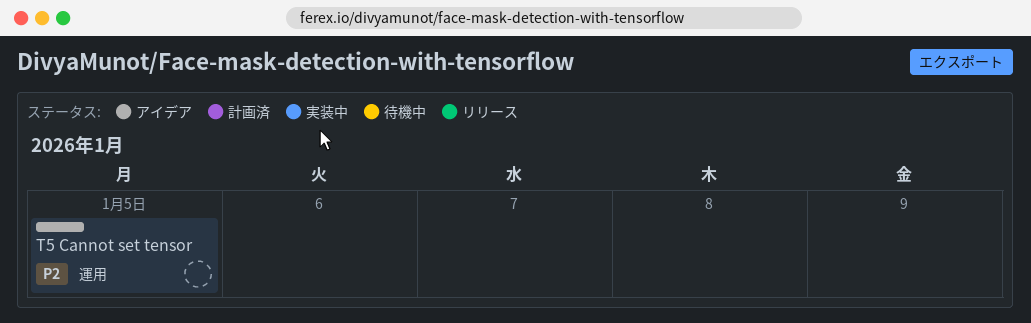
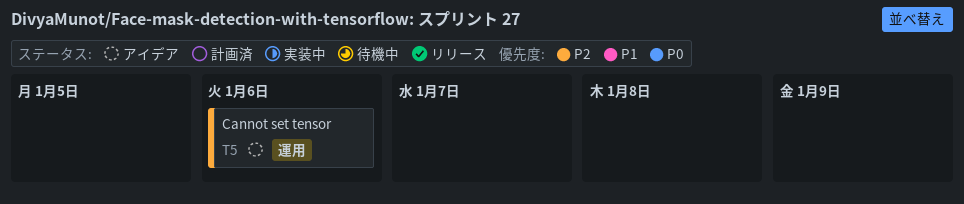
T5, due: Jan 5 -> Jan 6

